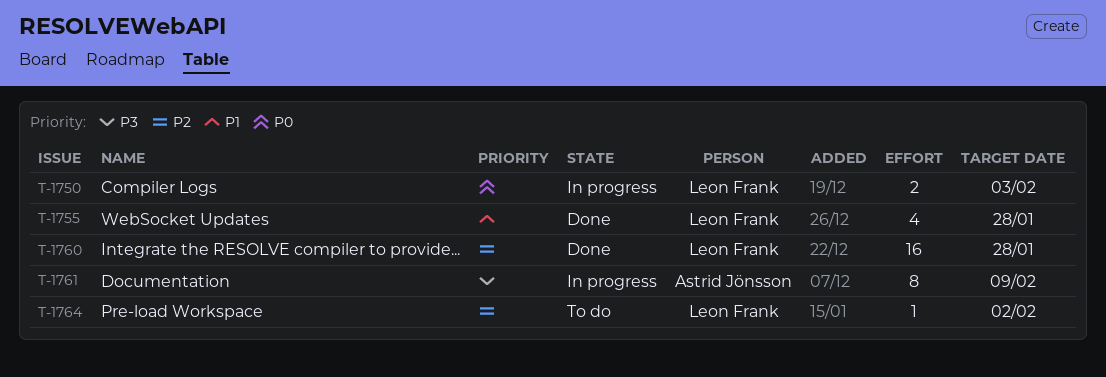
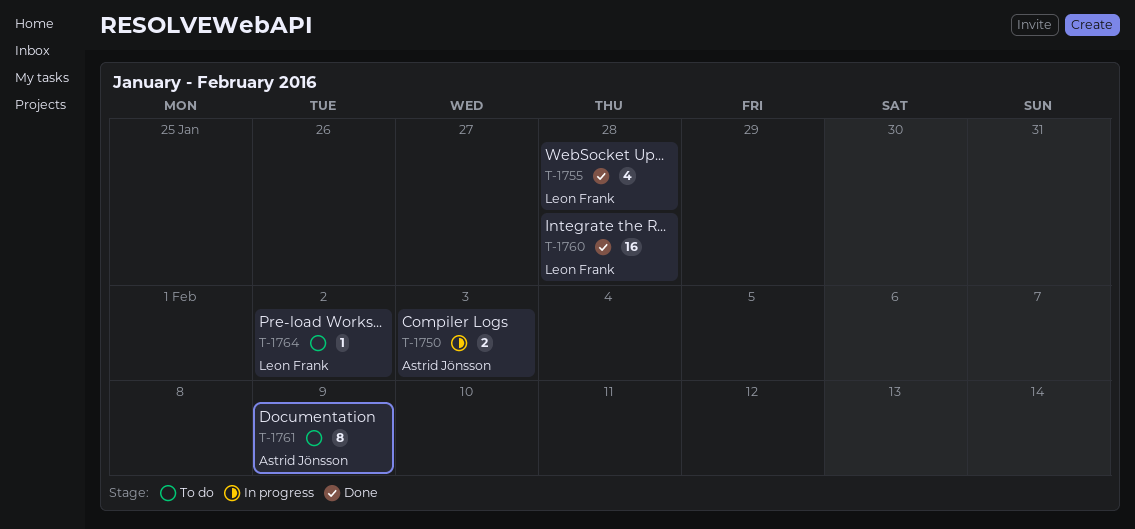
T-1750, owner: Leon Frank -> Astrid Jönsson
T-1761, status: In progress -> To do

